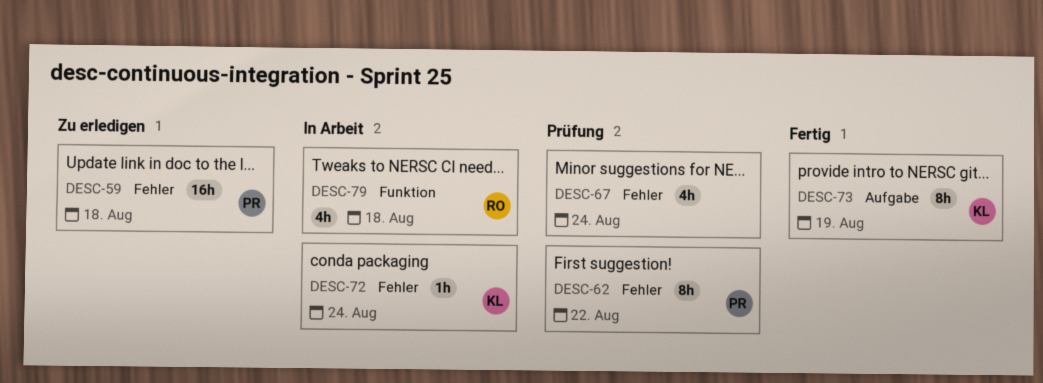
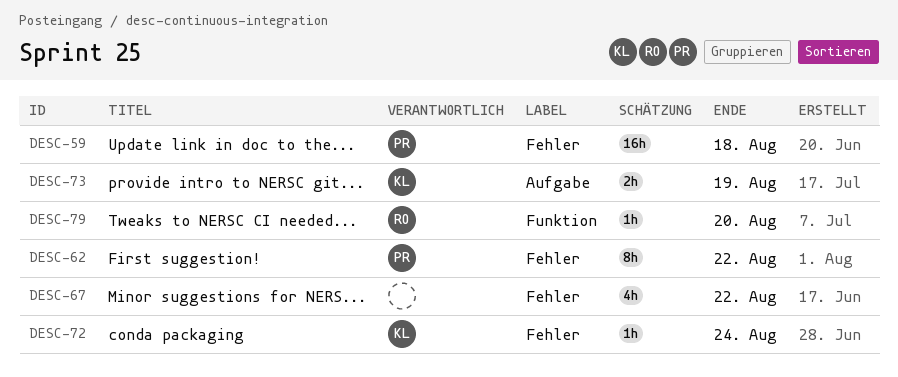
DESC-67, due: Aug 24 -> Aug 22
DESC-73, estimate: 8h -> 2h
DESC-79, estimate: 4h -> 1h
DESC-79, due: Aug 18 -> Aug 20

